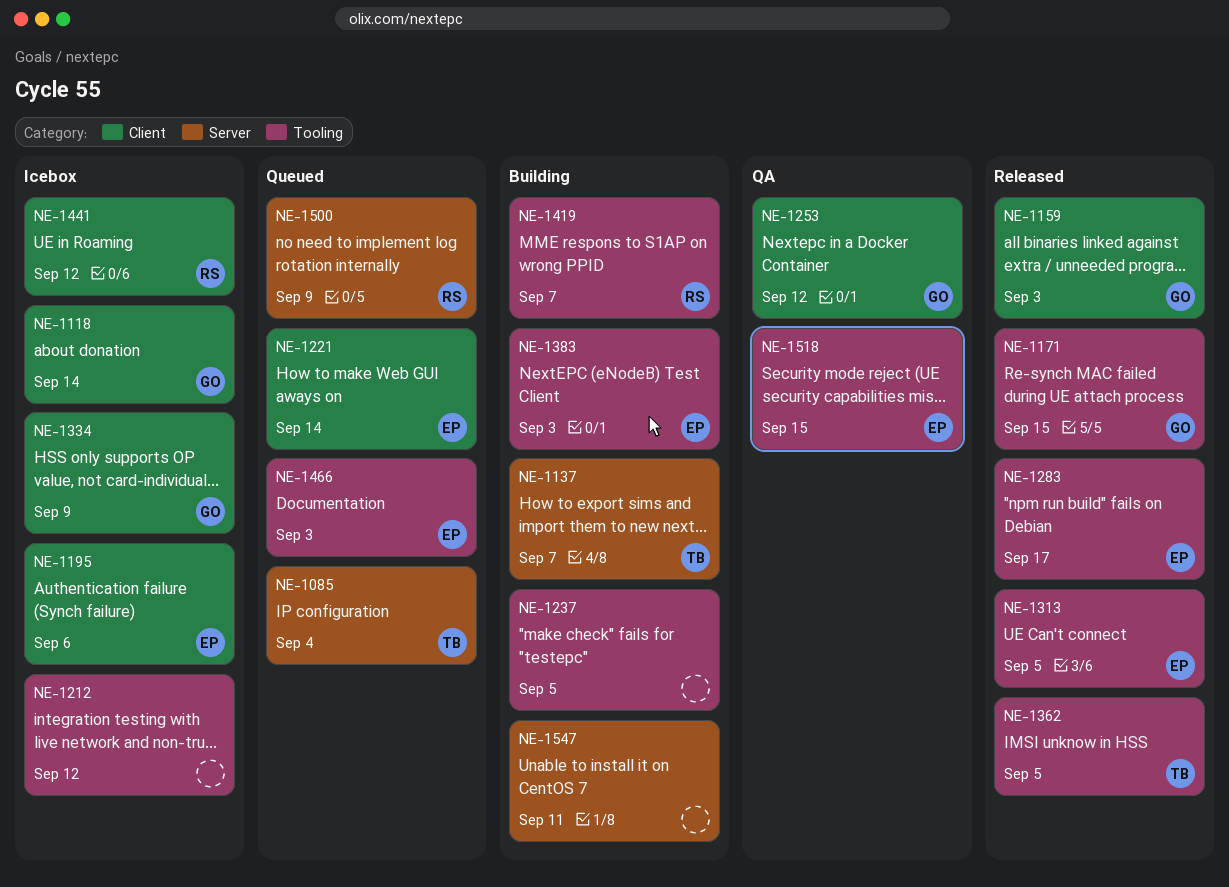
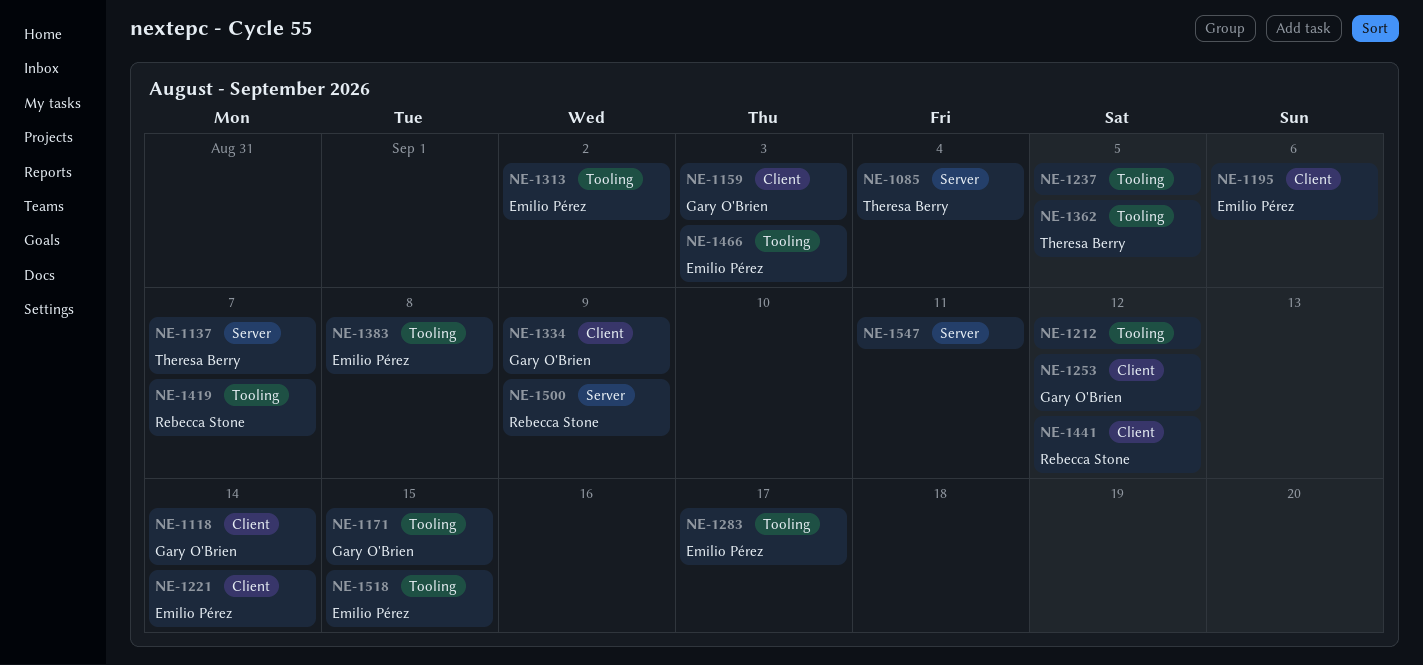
NE-1313, due: Sep 5 -> Sep 2
NE-1383, due: Sep 3 -> Sep 8

